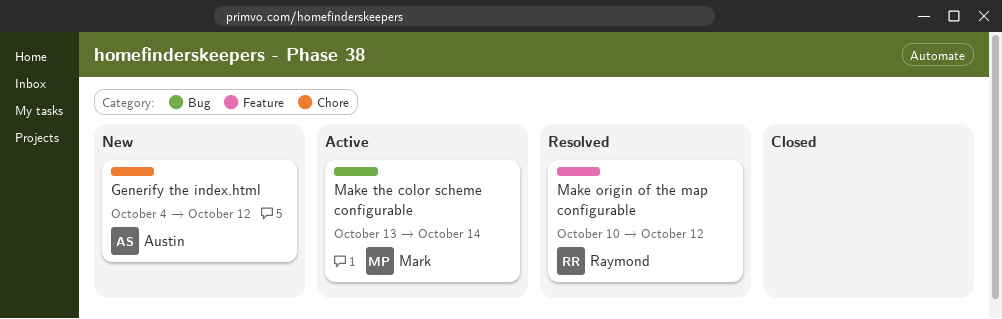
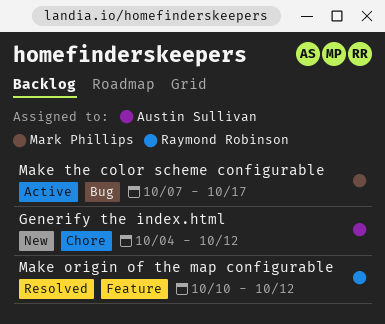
Make the color scheme configurable, start: Oct 13 -> Oct 7
Make the color scheme configurable, due: Oct 14 -> Oct 17

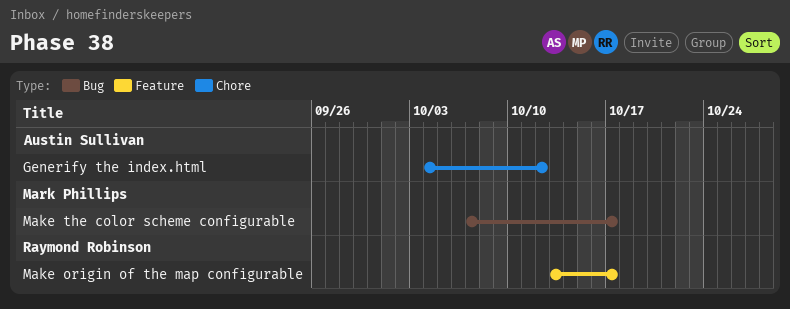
Make origin of the map configurable, start: Oct 10 -> Oct 13
Make origin of the map configurable, due: Oct 12 -> Oct 17

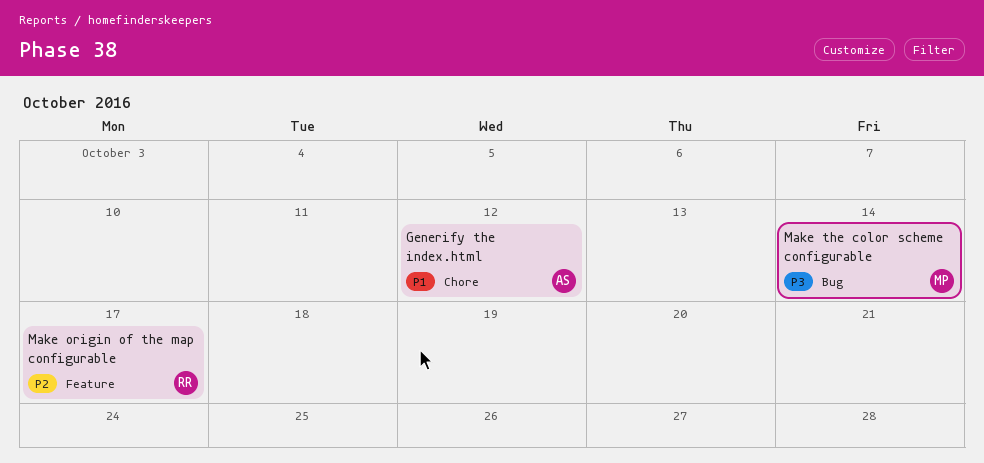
Make the color scheme configurable, due: Oct 17 -> Oct 14

